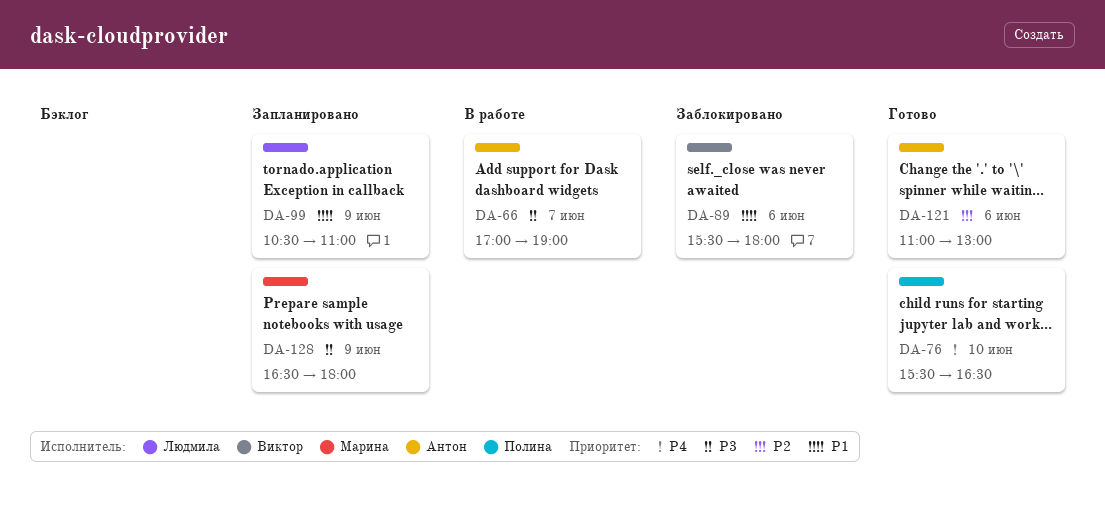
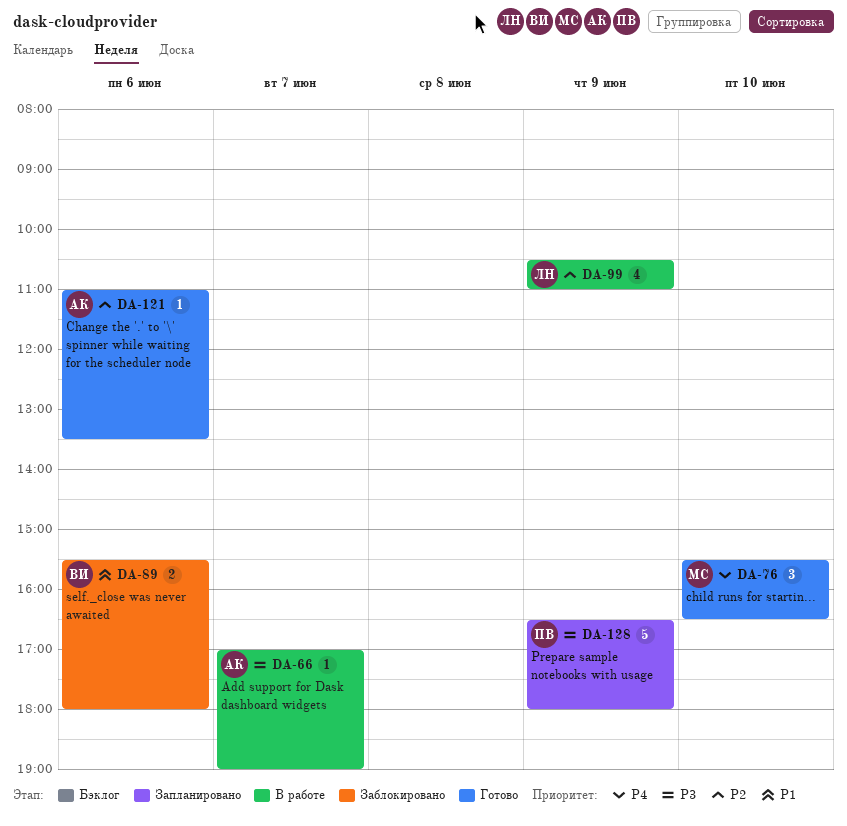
DA-76, owner: Полина -> Марина
DA-99, status: Запланировано -> В работе
DA-99, priority: P1 -> P2
DA-121, ends: 13:00 -> 13:30
DA-128, owner: Марина -> Полина

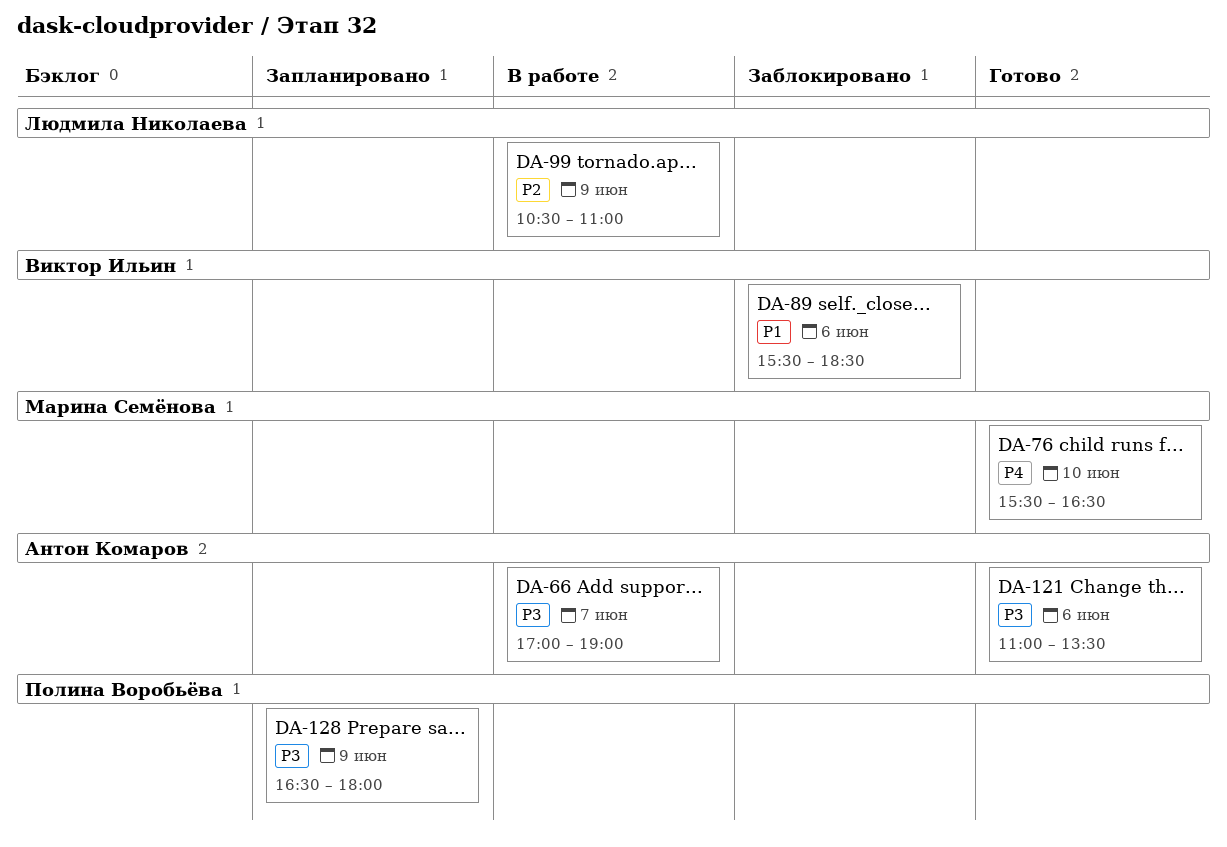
DA-89, ends: 18:00 -> 18:30
DA-121, priority: P2 -> P3

